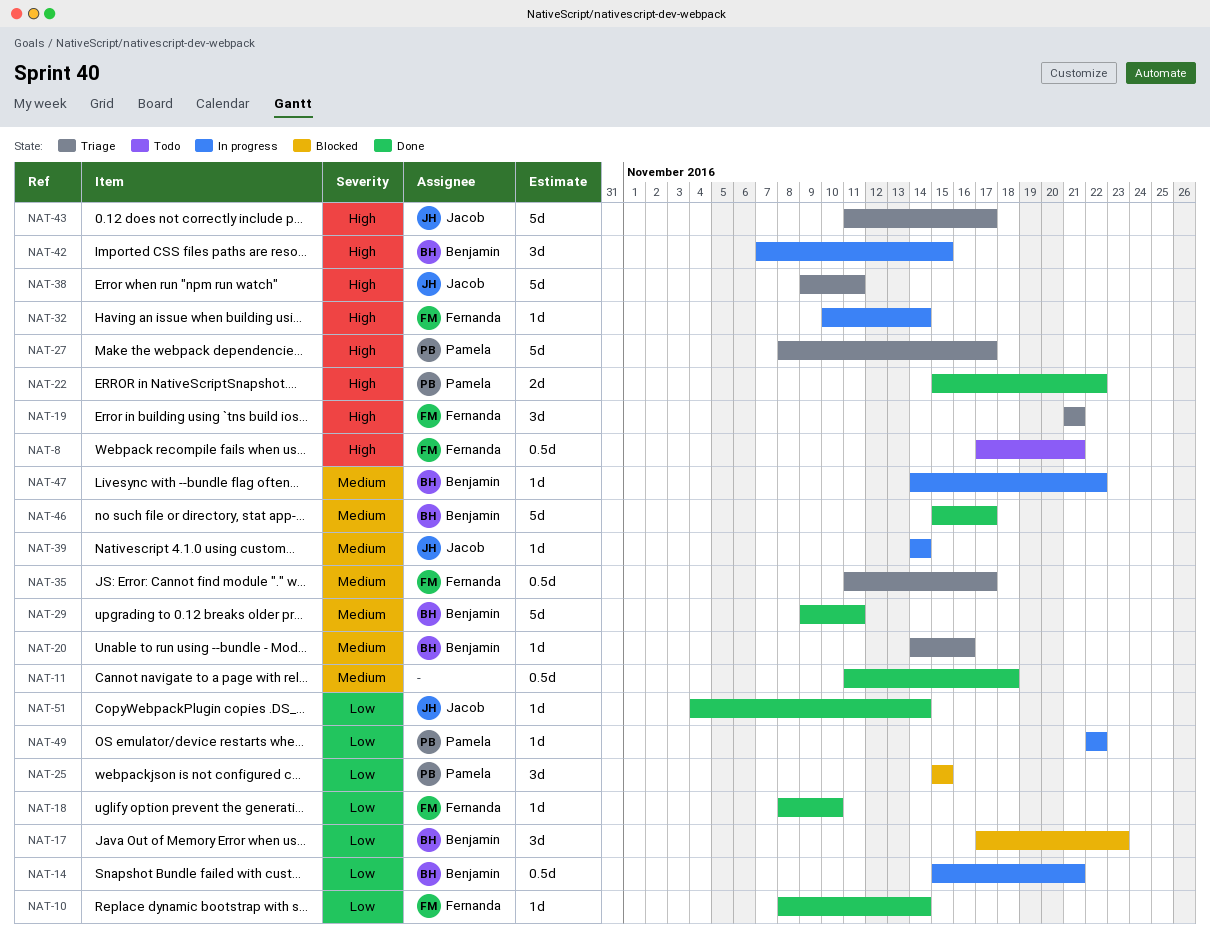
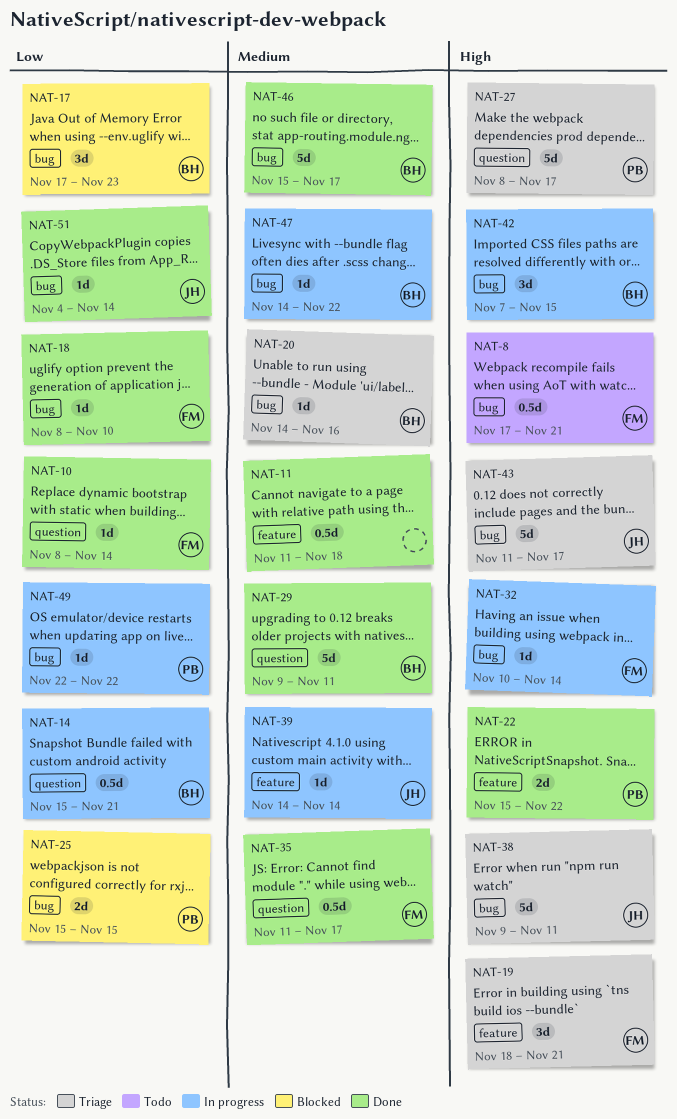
NAT-19, start: Nov 21 -> Nov 18
NAT-25, estimate: 3d -> 2d
NAT-35, status: Triage -> Done

